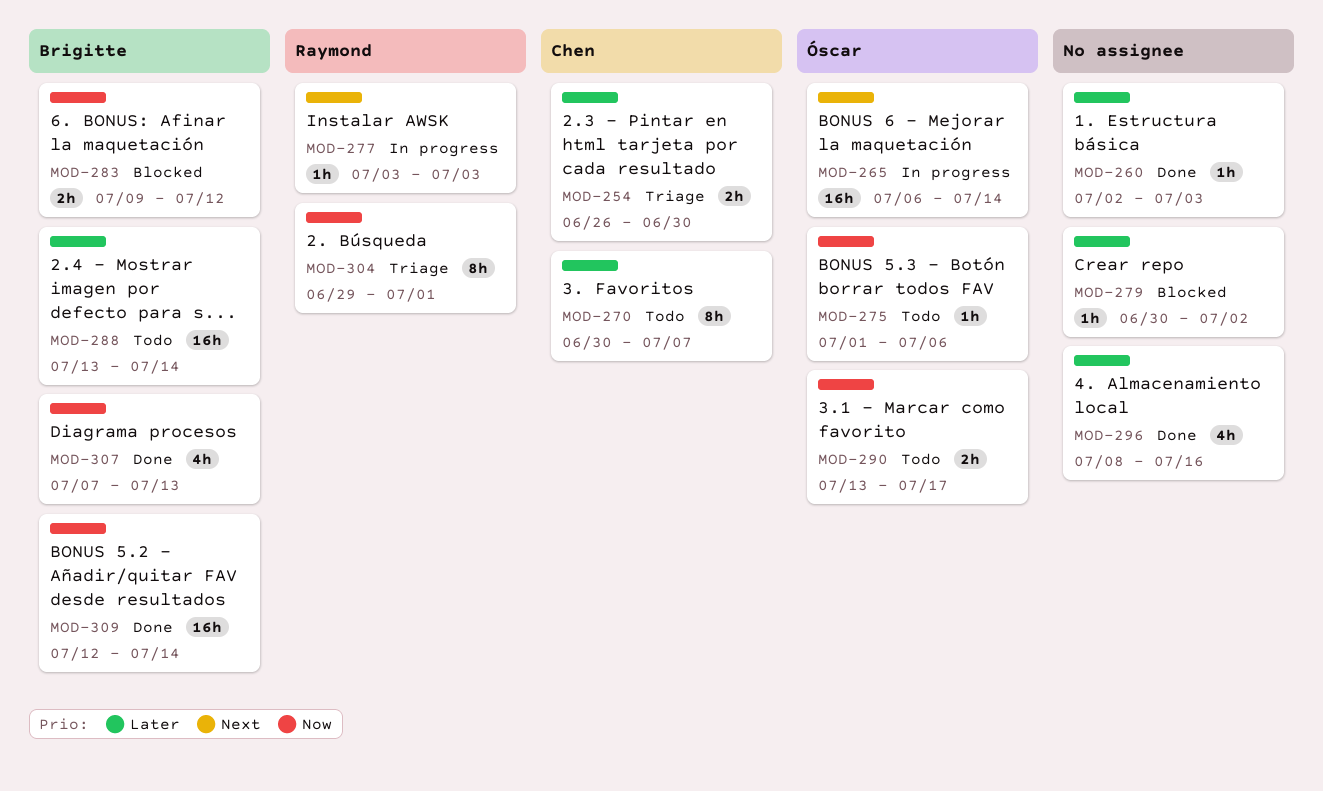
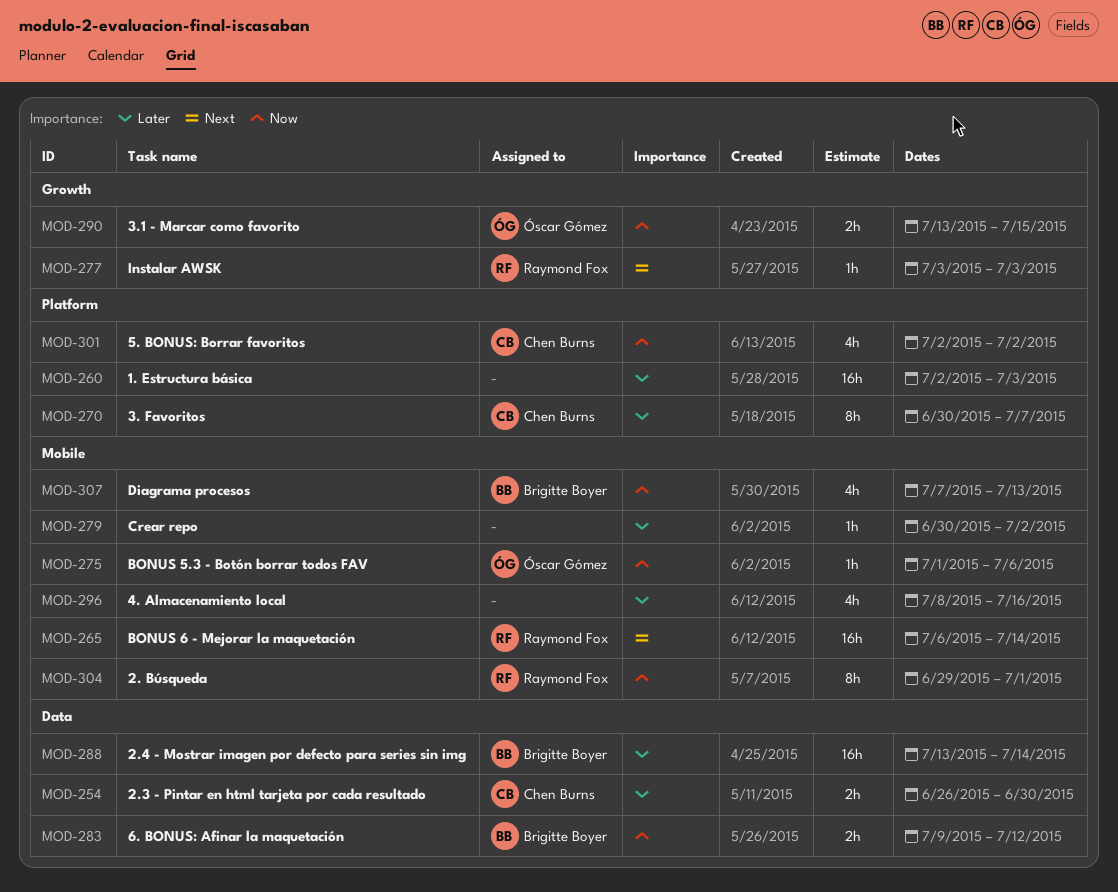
MOD-260, estimate: 1h -> 16h
MOD-265, owner: Óscar Gómez -> Raymond Fox
MOD-290, due: Jul 17 -> Jul 15
MOD-301: none -> present
MOD-309: present -> none

